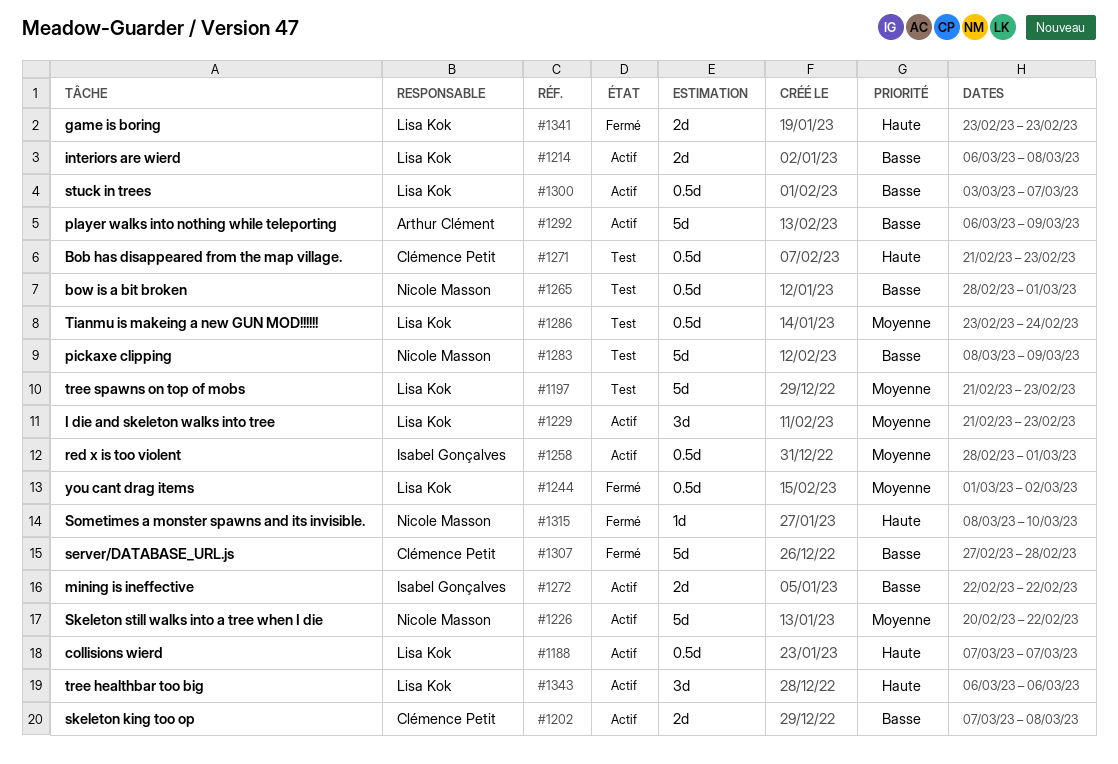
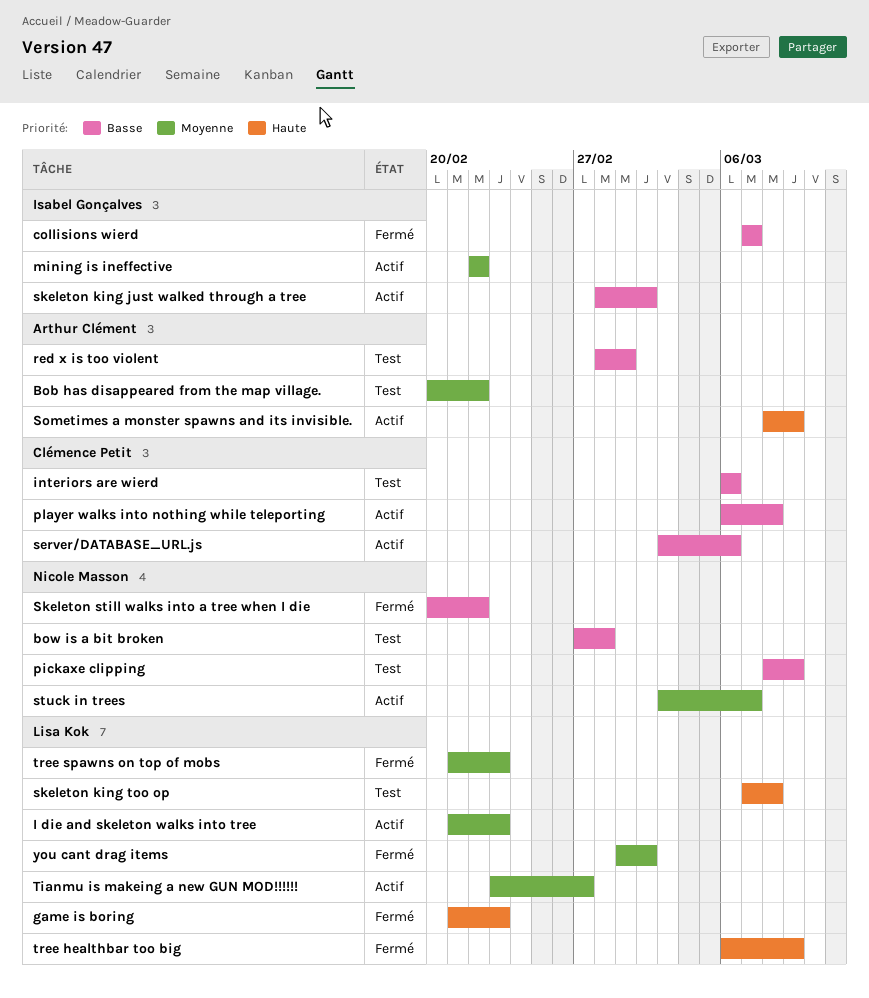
Bob has disappeared from the map village., owner: Clémence Petit -> Arthur Clément
Bob has disappeared from the map village., priority: Haute -> Moyenne
Bob has disappeared from the map village., start: Feb 21 -> Feb 20
Bob has disappeared from the map village., due: Feb 23 -> Feb 22
bow is a bit broken, start: Feb 28 -> Feb 27
bow is a bit broken, due: Mar 1 -> Feb 28
collisions wierd, status: Actif -> Fermé
collisions wierd, owner: Lisa Kok -> Isabel Gonçalves
collisions wierd, priority: Haute -> Basse
game is boring, start: Feb 23 -> Feb 21
interiors are wierd, status: Actif -> Test
interiors are wierd, owner: Lisa Kok -> Clémence Petit
interiors are wierd, due: Mar 8 -> Mar 6
mining is ineffective, priority: Basse -> Moyenne
player walks into nothing while teleporting, owner: Arthur Clément -> Clémence Petit
player walks into nothing while teleporting, due: Mar 9 -> Mar 8
red x is too violent, status: Actif -> Test
red x is too violent, owner: Isabel Gonçalves -> Arthur Clément
red x is too violent, priority: Moyenne -> Basse
server/DATABASE_URL.js, status: Fermé -> Actif
server/DATABASE_URL.js, start: Feb 27 -> Mar 3
server/DATABASE_URL.js, due: Feb 28 -> Mar 6
skeleton king just walked through a tree: none -> present
skeleton king too op, status: Actif -> Test
skeleton king too op, owner: Clémence Petit -> Lisa Kok
skeleton king too op, priority: Basse -> Haute
Skeleton still walks into a tree when I die, status: Actif -> Fermé
Skeleton still walks into a tree when I die, priority: Moyenne -> Basse
Sometimes a monster spawns and its invisible., status: Fermé -> Actif
Sometimes a monster spawns and its invisible., owner: Nicole Masson -> Arthur Clément
Sometimes a monster spawns and its invisible., due: Mar 10 -> Mar 9
stuck in trees, owner: Lisa Kok -> Nicole Masson
stuck in trees, priority: Basse -> Moyenne
Tianmu is makeing a new GUN MOD!!!!!!, status: Test -> Actif
Tianmu is makeing a new GUN MOD!!!!!!, due: Feb 24 -> Feb 27
tree healthbar too big, status: Actif -> Fermé
tree healthbar too big, due: Mar 6 -> Mar 9
tree spawns on top of mobs, status: Test -> Fermé

